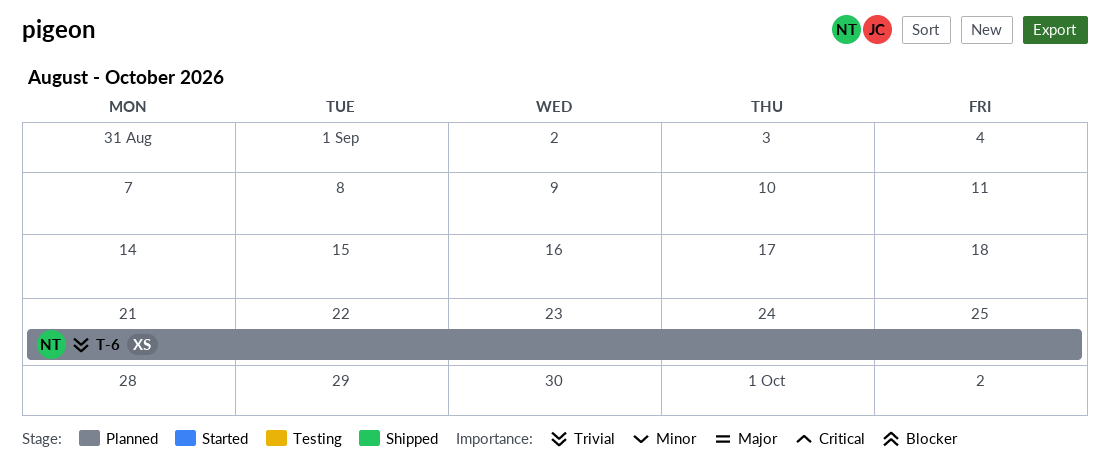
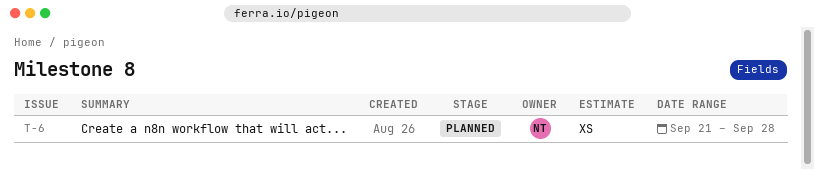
T-6, due: Sep 25 -> Sep 28

